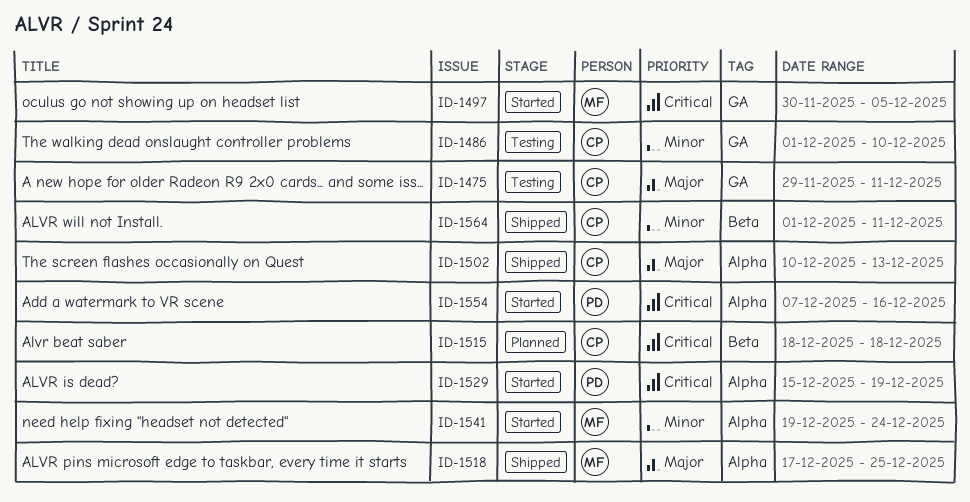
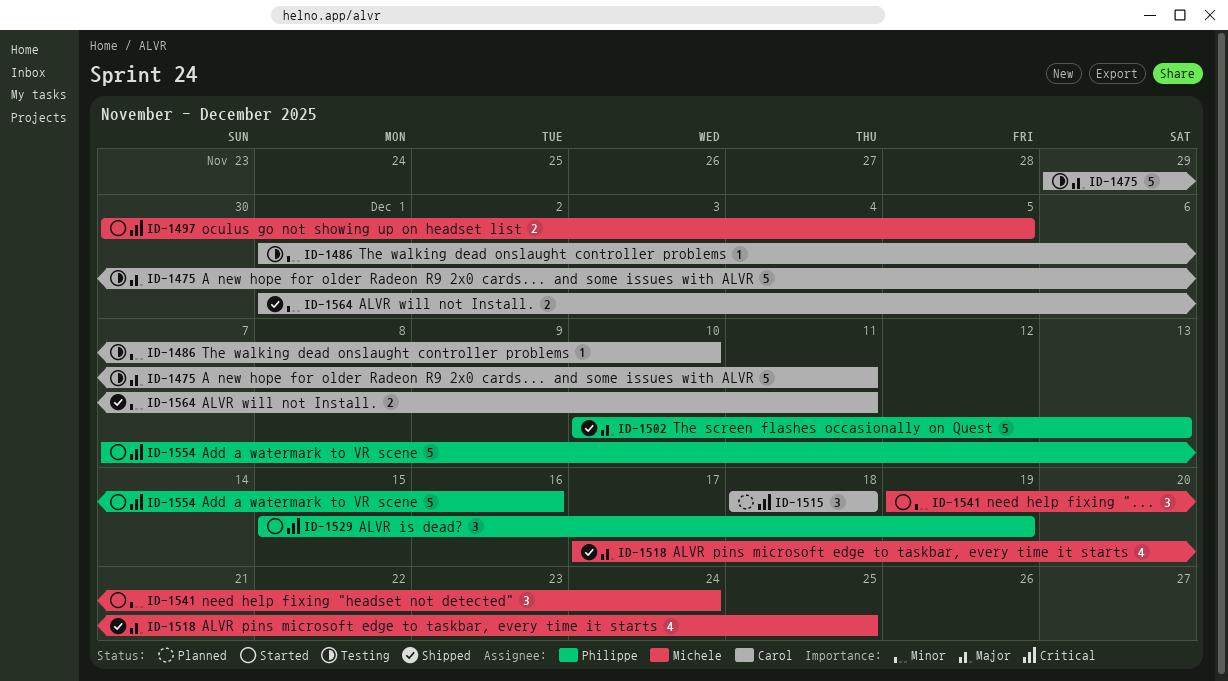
ID-1502, owner: Carol -> Philippe

